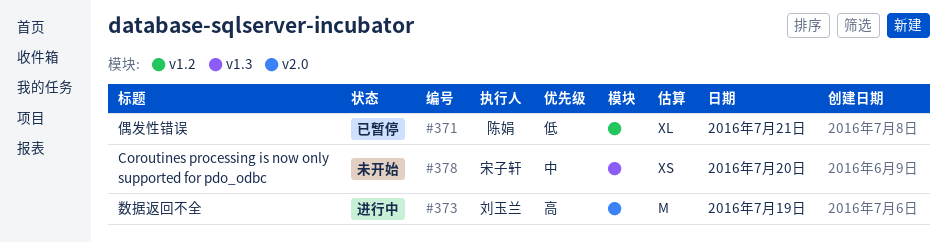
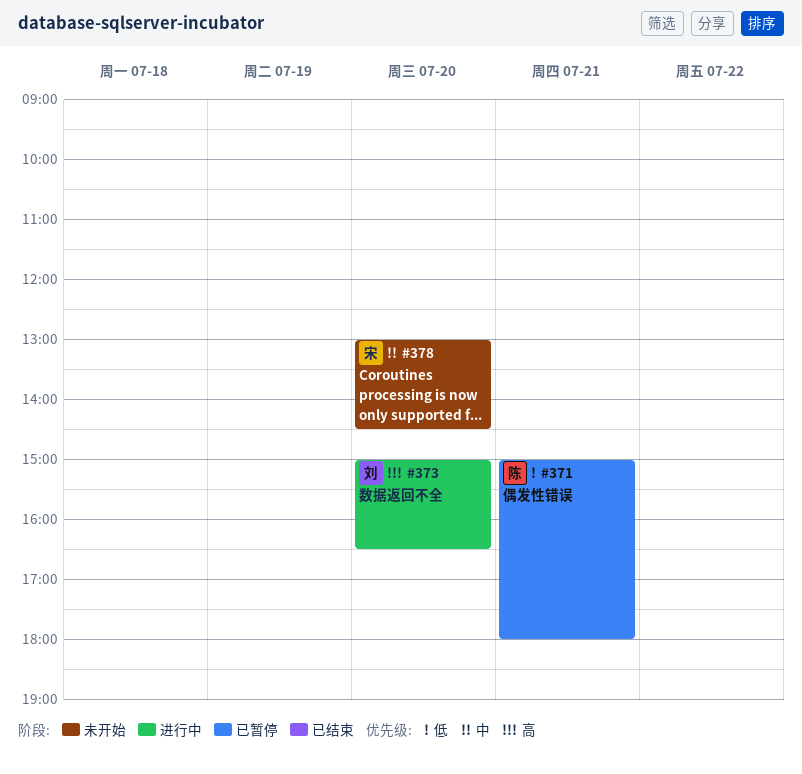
#373, day: Jul 19 -> Jul 20

